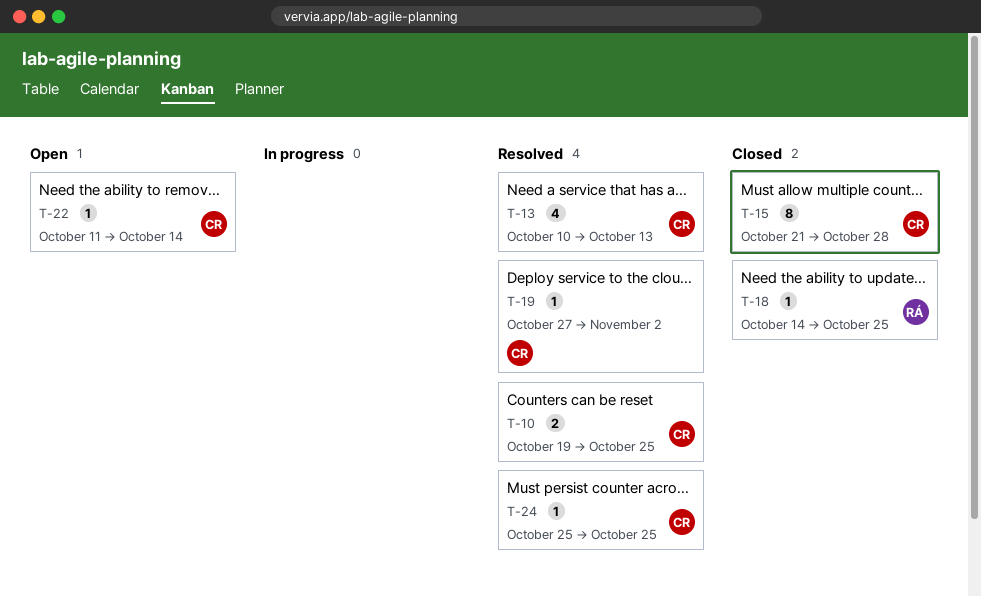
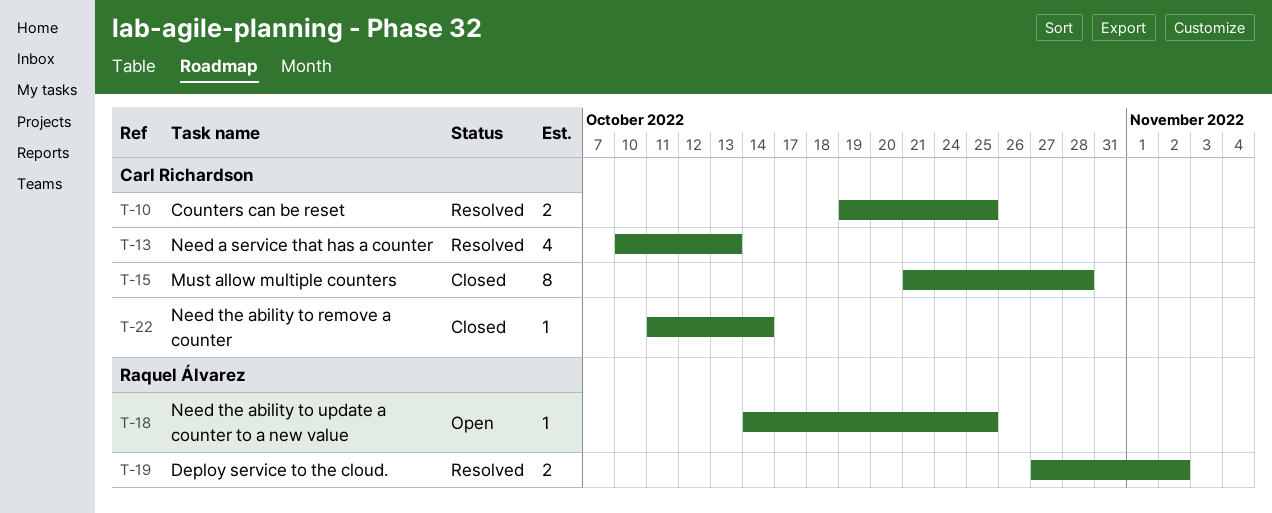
T-18, status: Closed -> Open
T-19, owner: Carl Richardson -> Raquel Álvarez
T-19, estimate: 1 -> 2
T-22, status: Open -> Closed
T-24: present -> none

